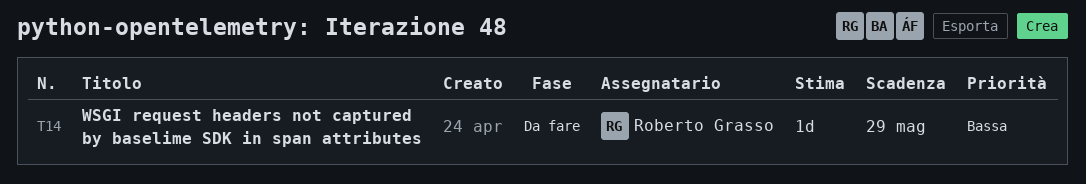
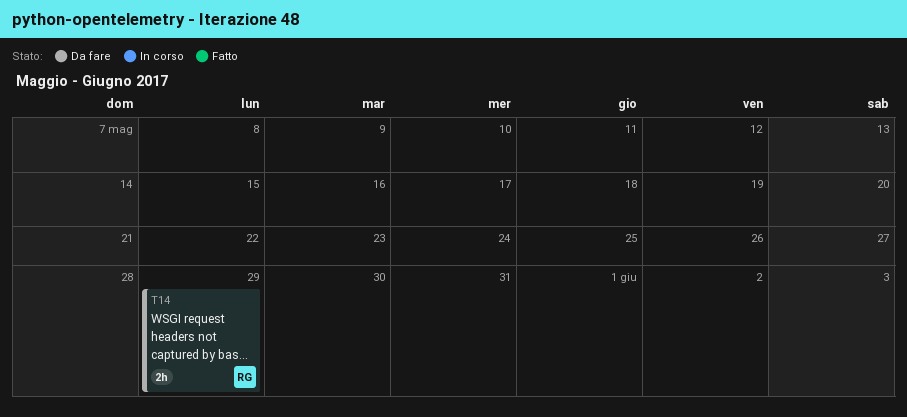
T14, estimate: 1d -> 2h

